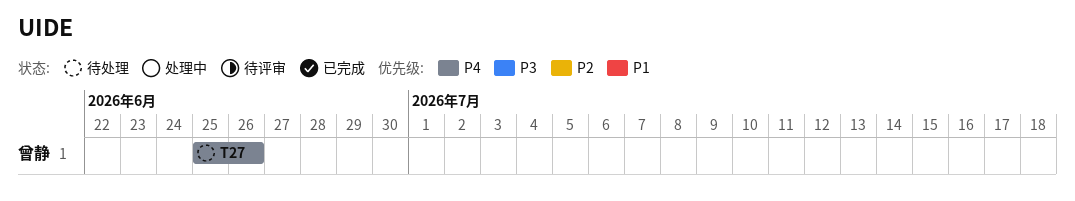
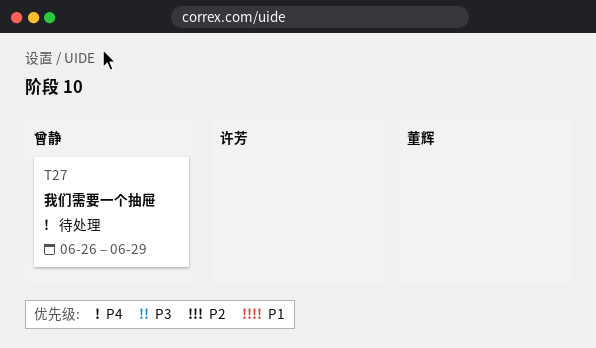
T27, start: Jun 25 -> Jun 26
T27, due: Jun 26 -> Jun 29

